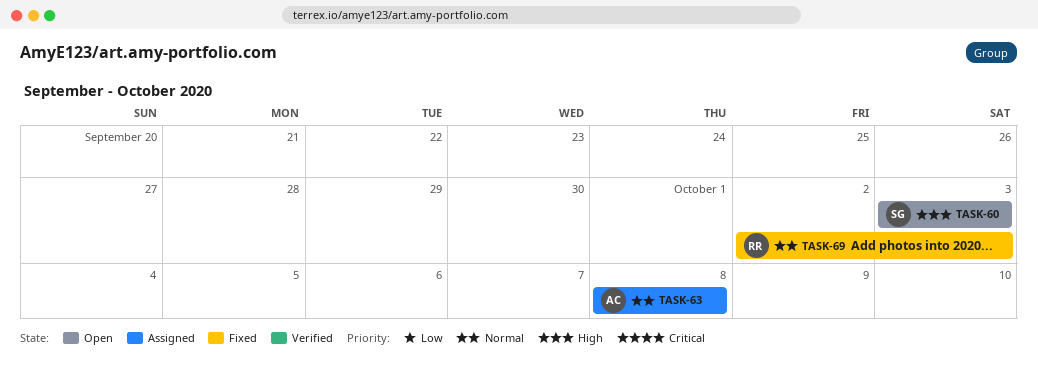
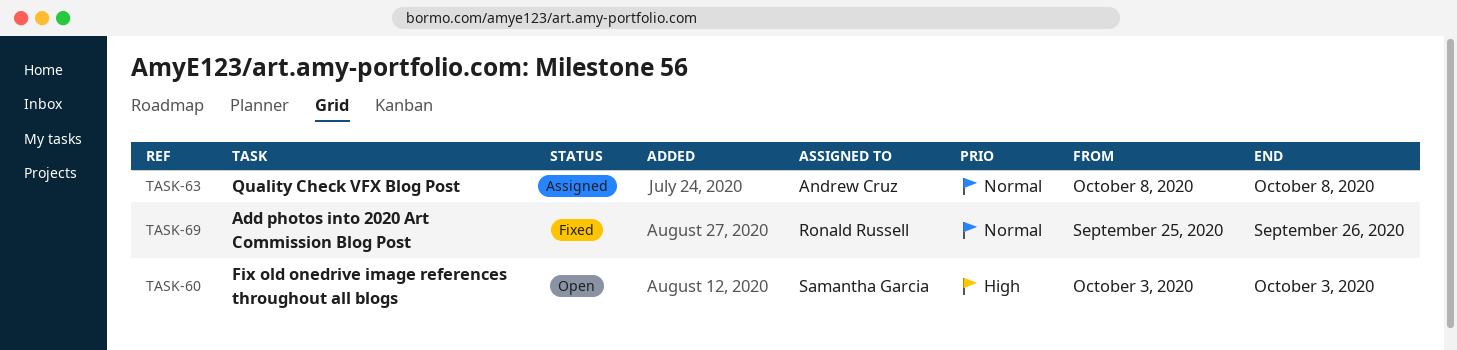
TASK-69, start: Oct 2 -> Sep 25
TASK-69, due: Oct 3 -> Sep 26

